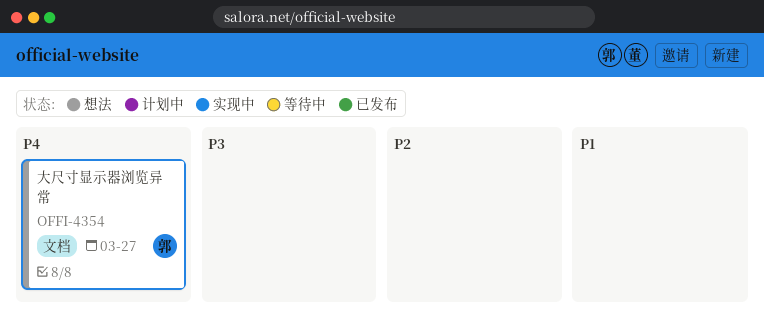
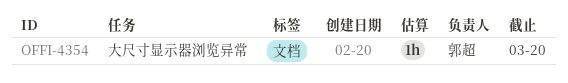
OFFI-4354, due: Mar 27 -> Mar 20

